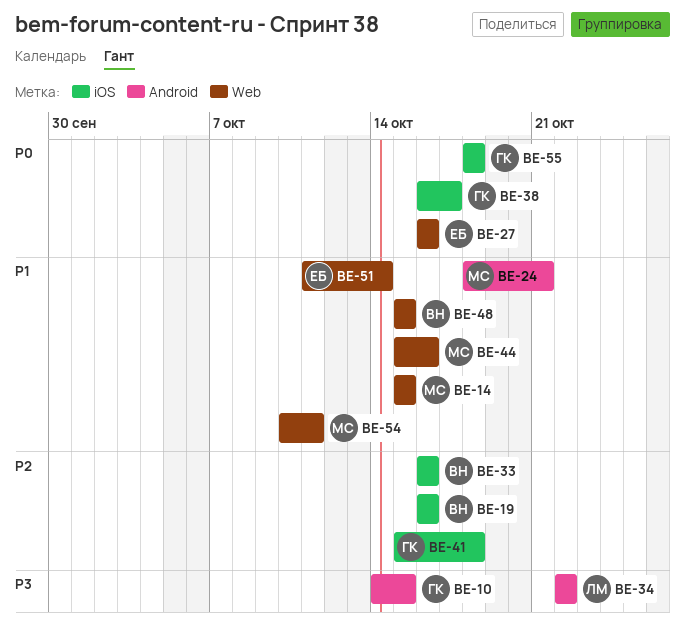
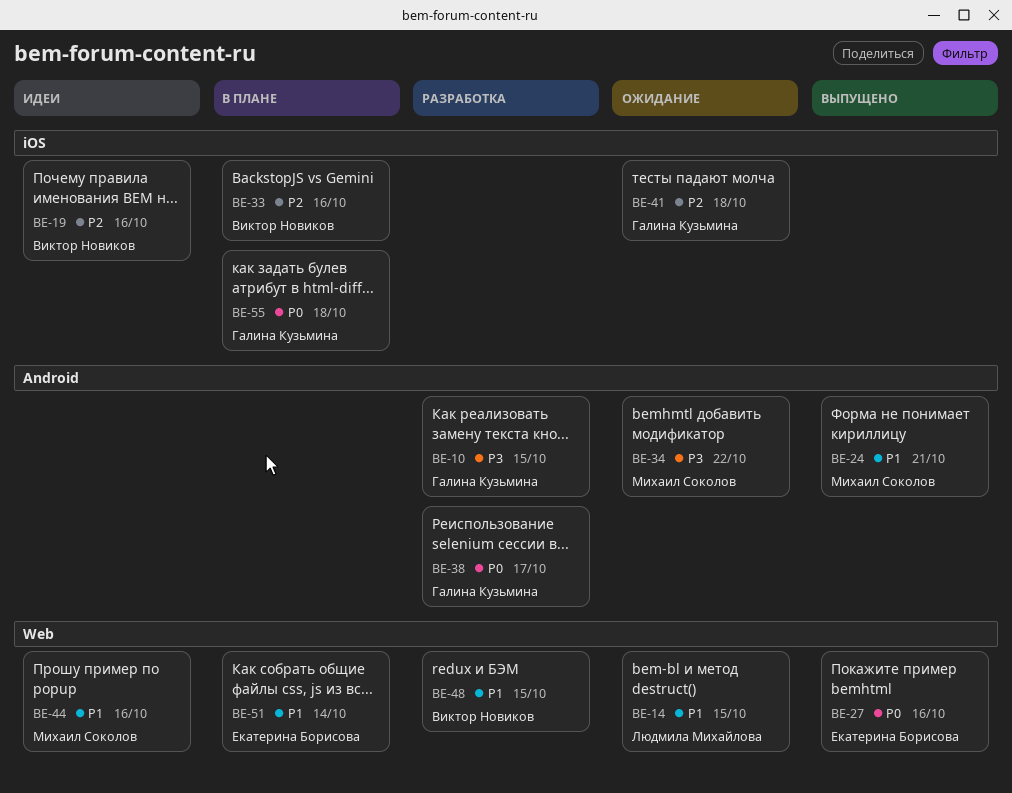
BE-14, owner: Михаил Соколов -> Людмила Михайлова
BE-34, owner: Людмила Михайлова -> Михаил Соколов
BE-38, label: iOS -> Android
BE-54: present -> none

